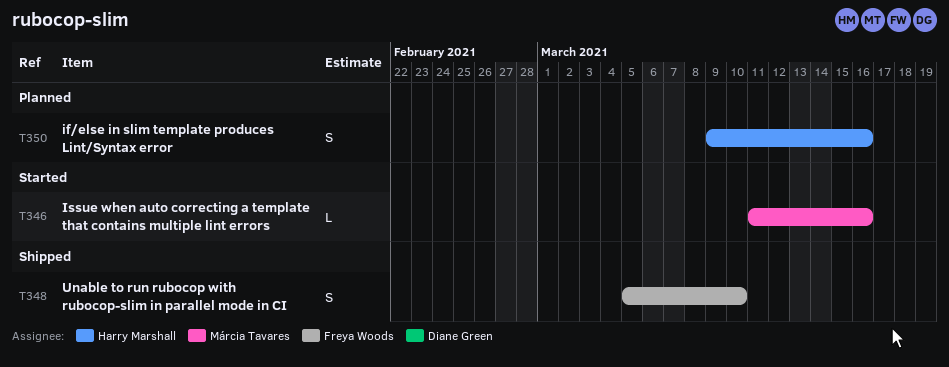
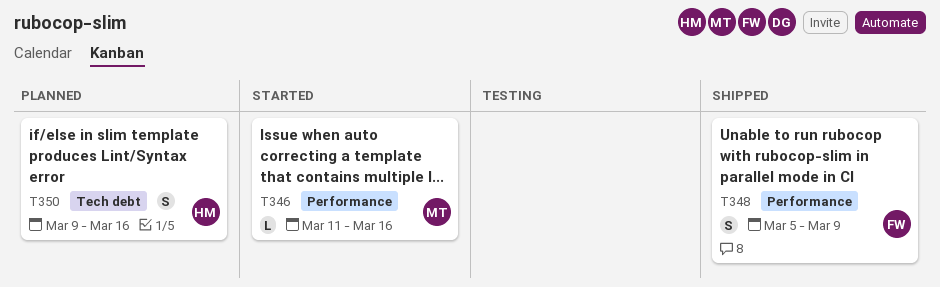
T348, due: Mar 10 -> Mar 9

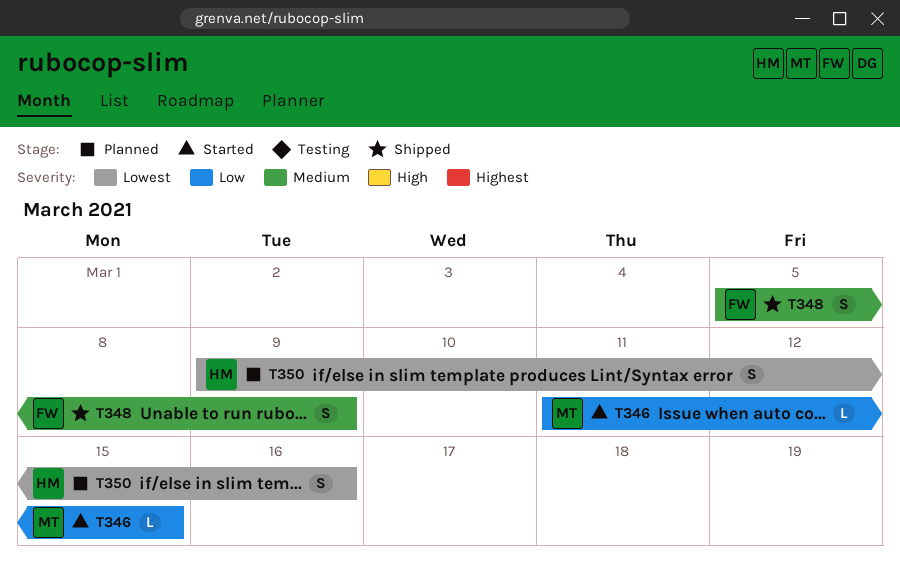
T346, due: Mar 16 -> Mar 15

